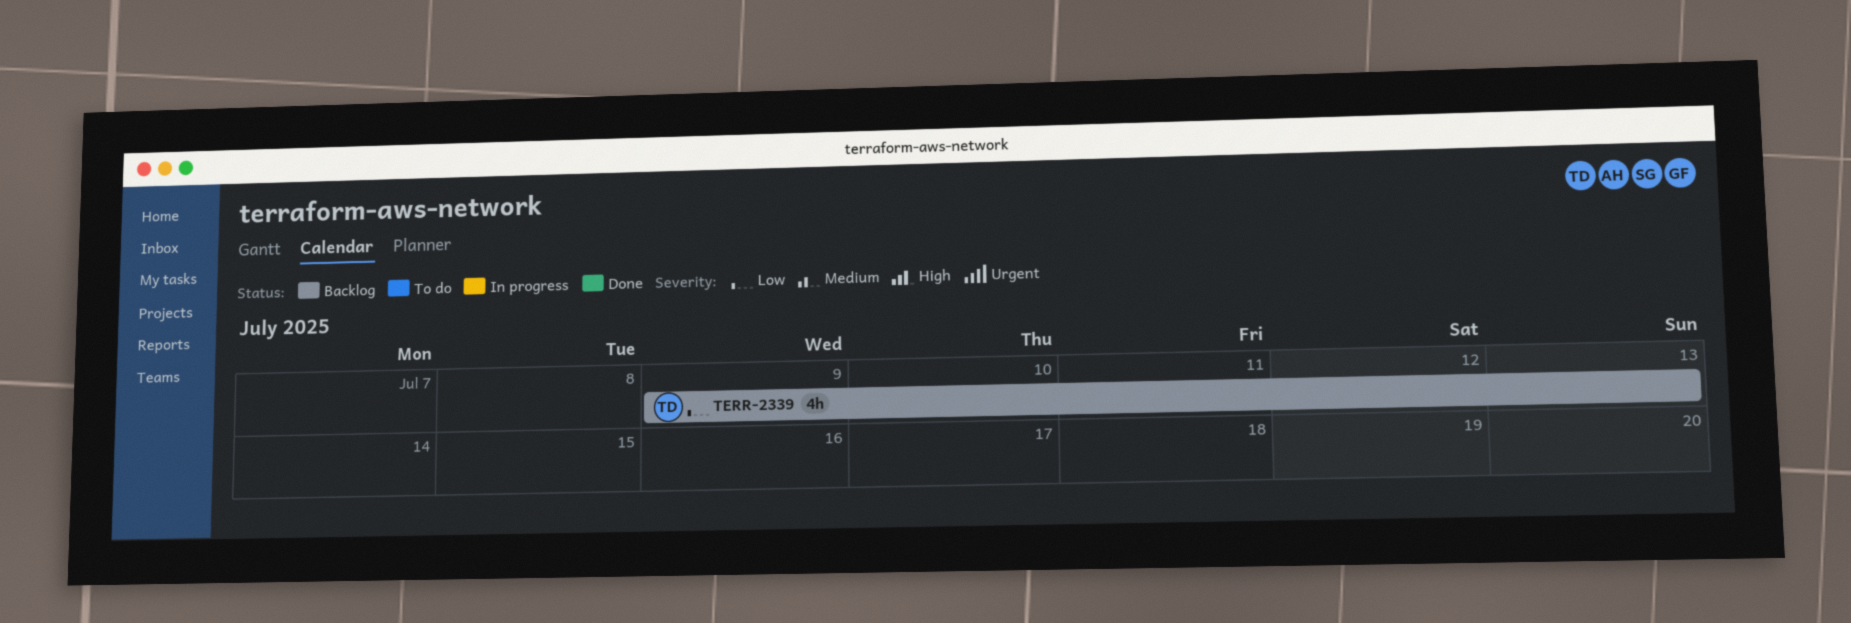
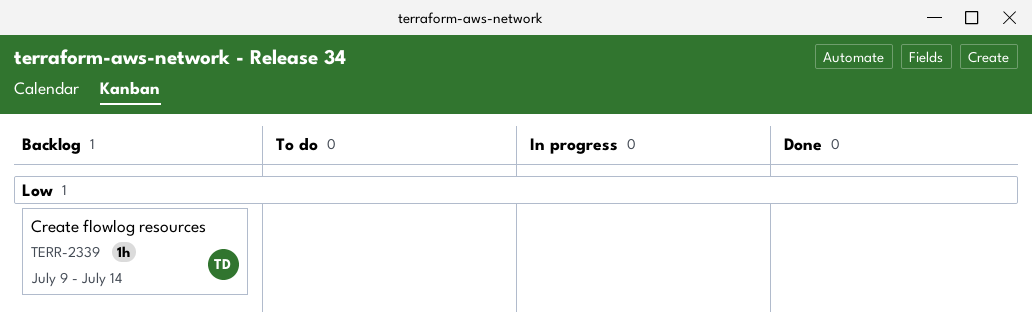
TERR-2339, estimate: 4h -> 1h
TERR-2339, due: Jul 13 -> Jul 14

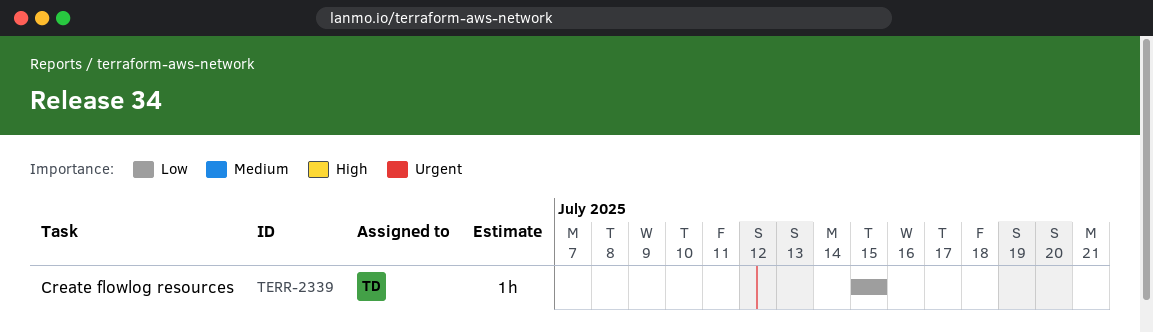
TERR-2339, start: Jul 9 -> Jul 15
TERR-2339, due: Jul 14 -> Jul 15

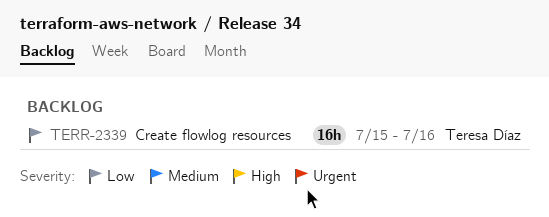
TERR-2339, estimate: 1h -> 16h
TERR-2339, due: Jul 15 -> Jul 16

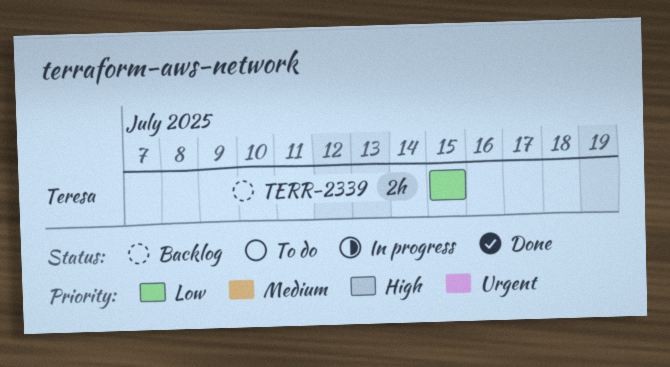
TERR-2339, estimate: 16h -> 2h
TERR-2339, due: Jul 16 -> Jul 15

